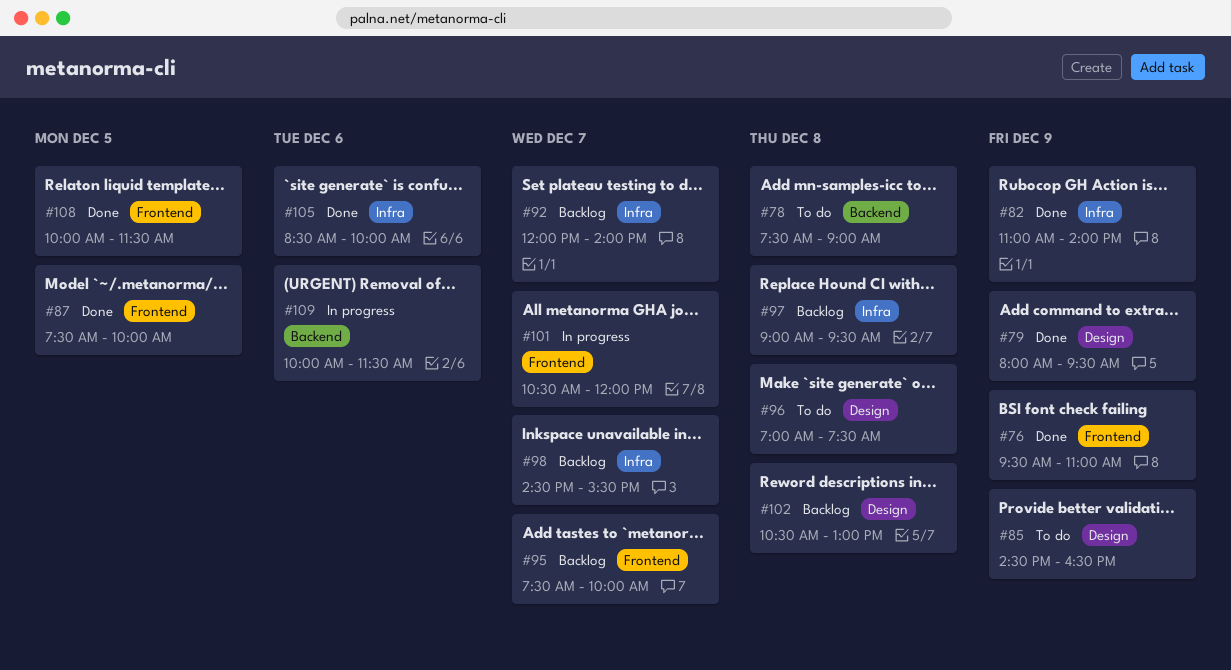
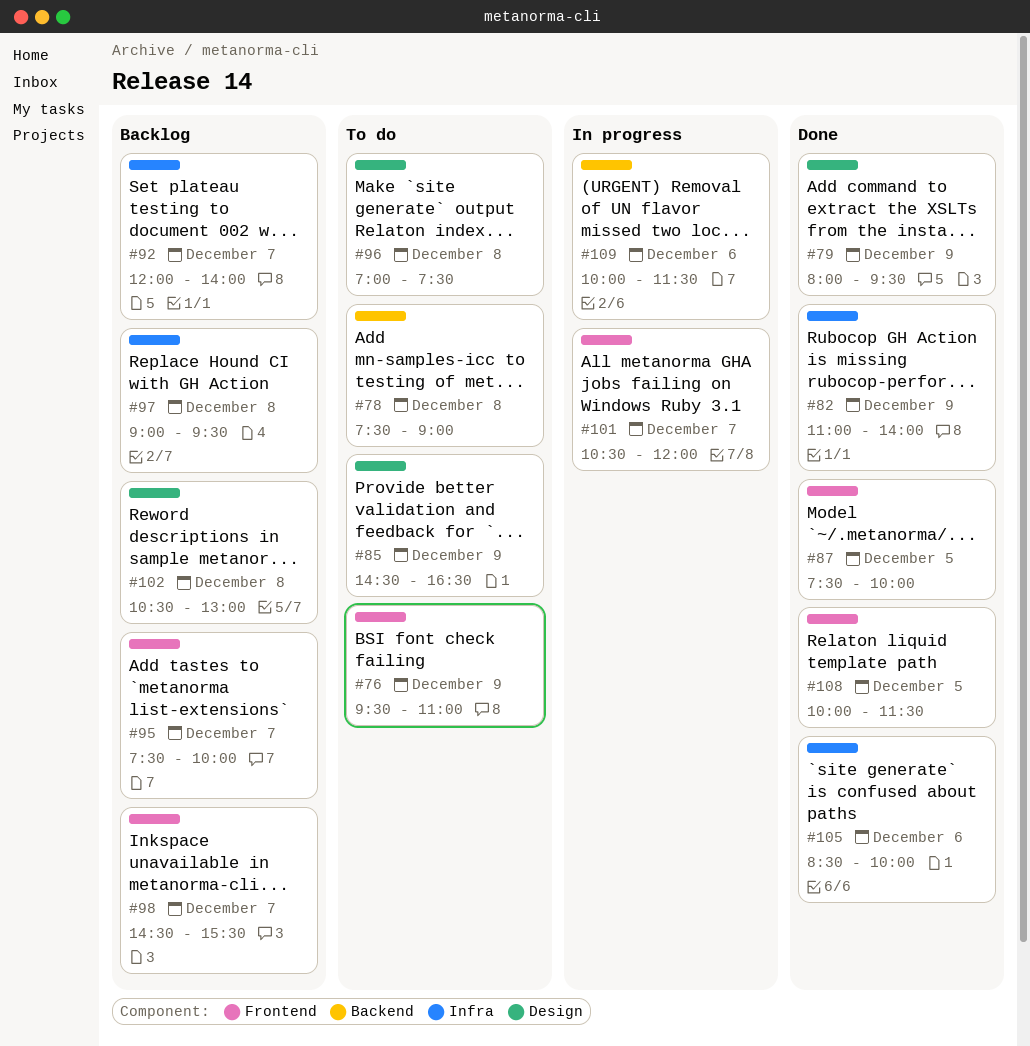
#76, status: Done -> To do
#98, label: Infra -> Frontend

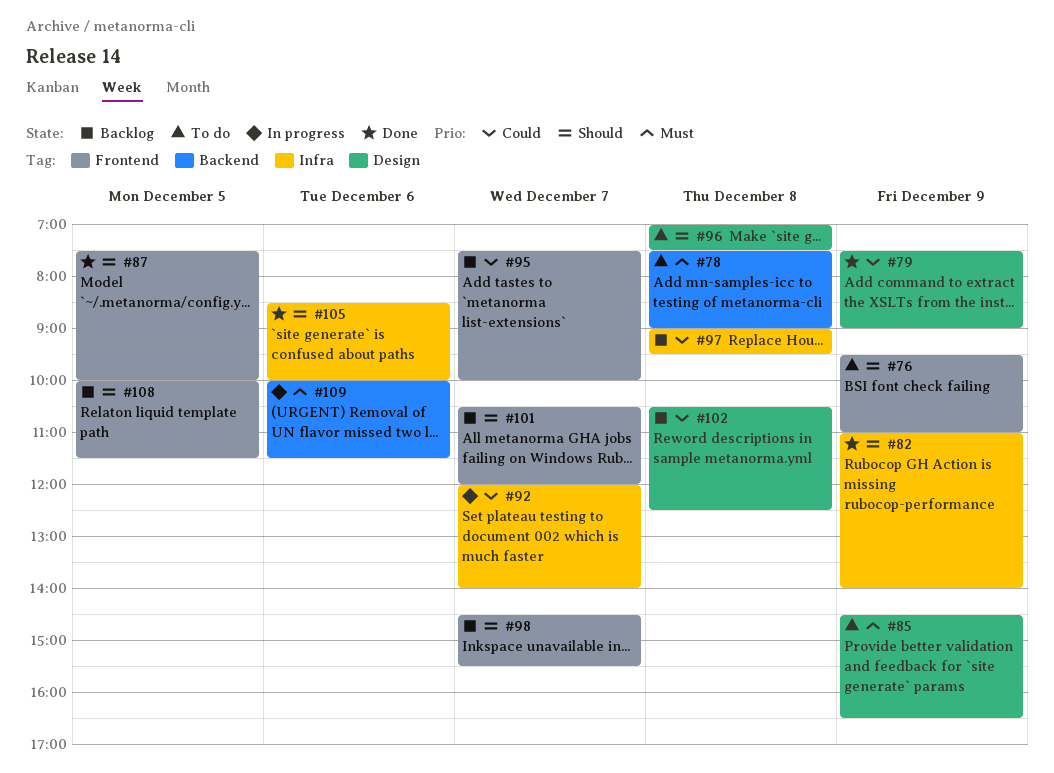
#79, begins: 08:00 -> 07:30
#79, ends: 09:30 -> 09:00
#92, status: Backlog -> In progress
#101, status: In progress -> Backlog
#102, ends: 13:00 -> 12:30
#108, status: Done -> Backlog

